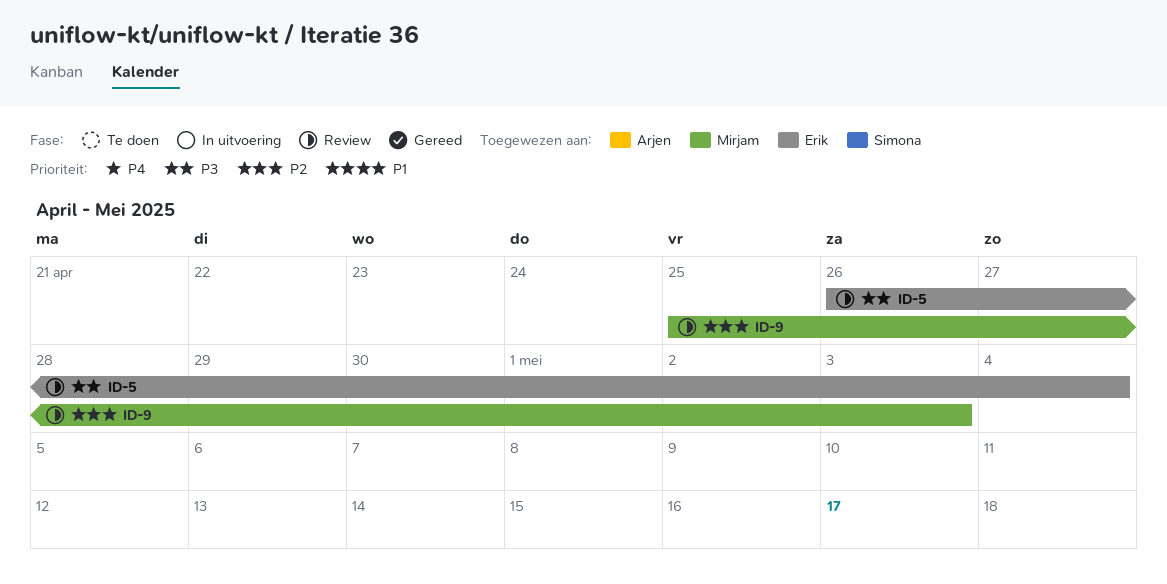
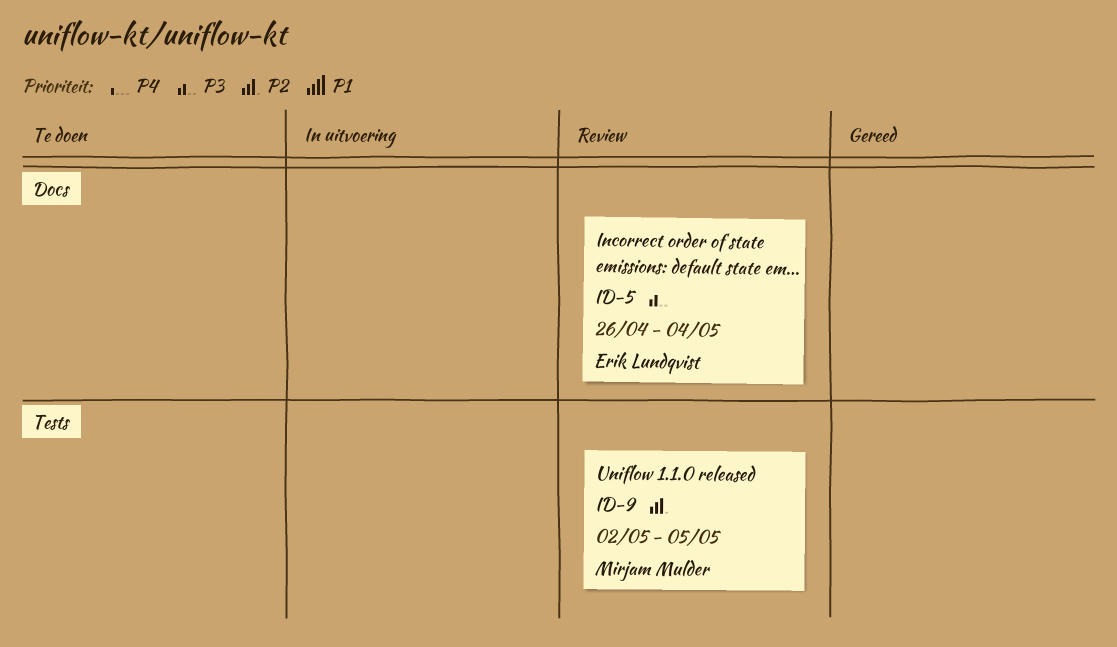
ID-9, start: Apr 25 -> May 2
ID-9, due: May 3 -> May 5

